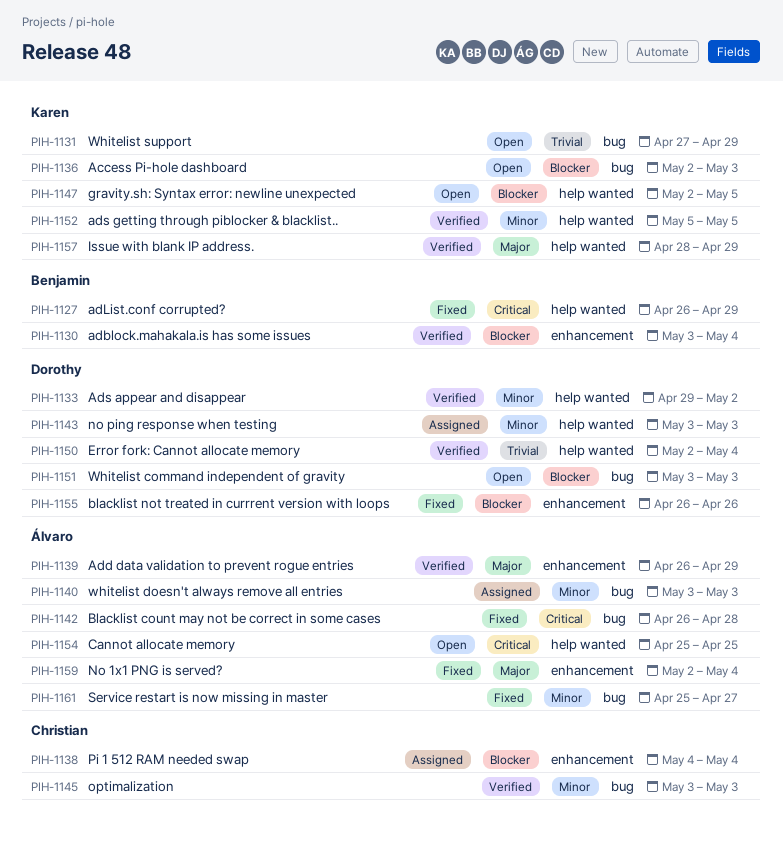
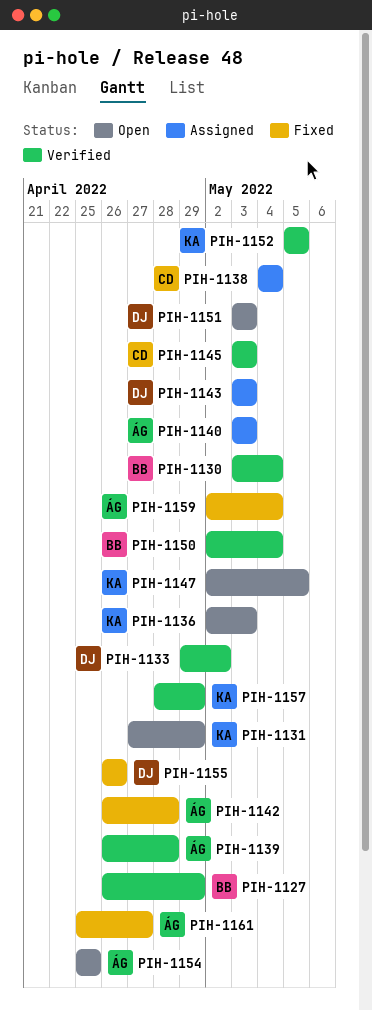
PIH-1127, status: Fixed -> Verified
PIH-1139, due: Apr 29 -> Apr 28
PIH-1150, owner: Dorothy -> Benjamin

